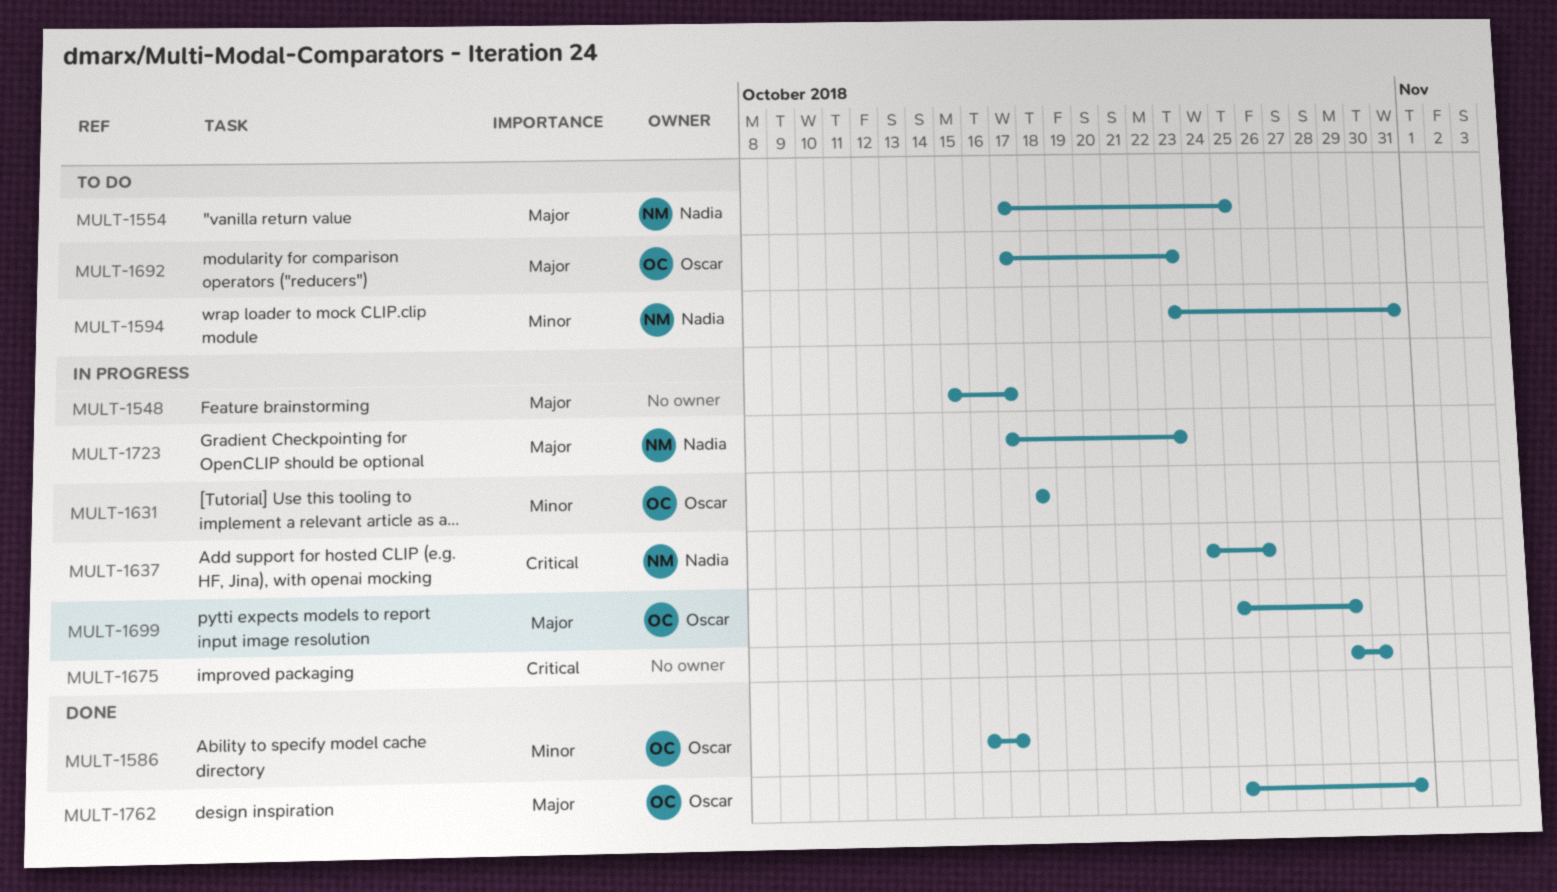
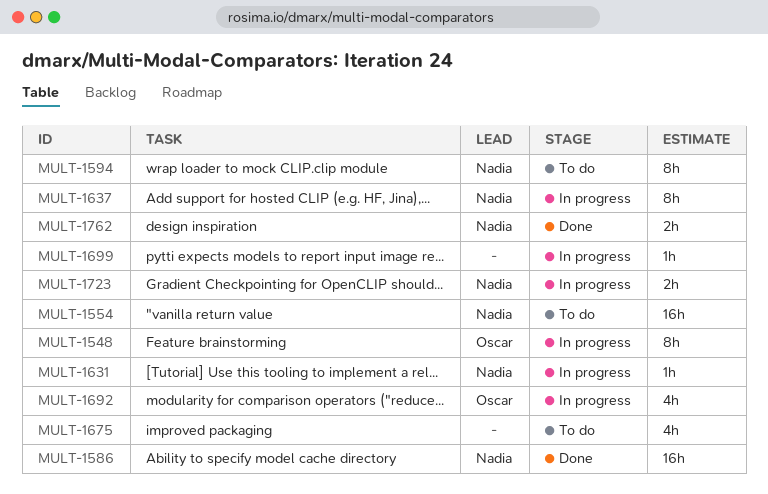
MULT-1548, owner: none -> Oscar
MULT-1586, owner: Oscar -> Nadia
MULT-1631, owner: Oscar -> Nadia
MULT-1675, status: In progress -> To do
MULT-1692, status: To do -> In progress
MULT-1699, owner: Oscar -> none
MULT-1762, owner: Oscar -> Nadia

